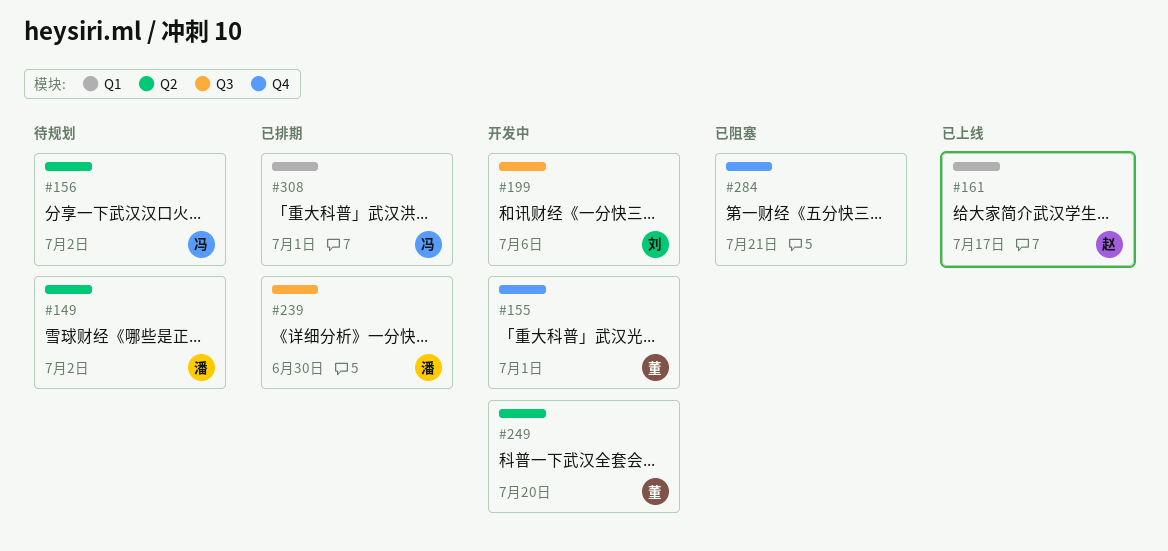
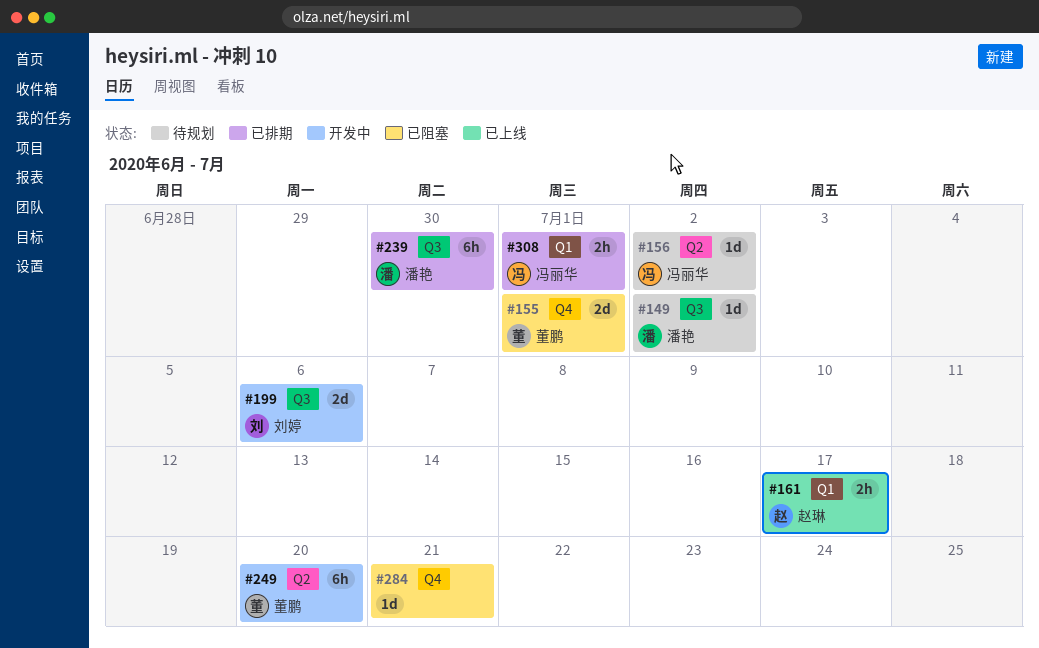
#149, label: Q2 -> Q3
#155, status: 开发中 -> 已阻塞

